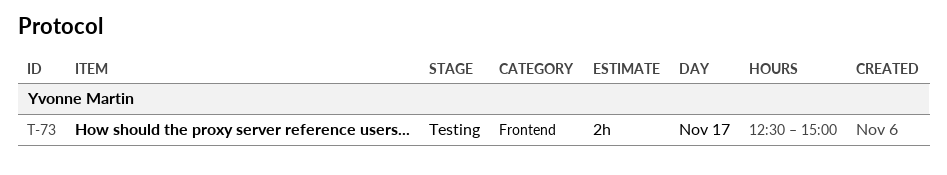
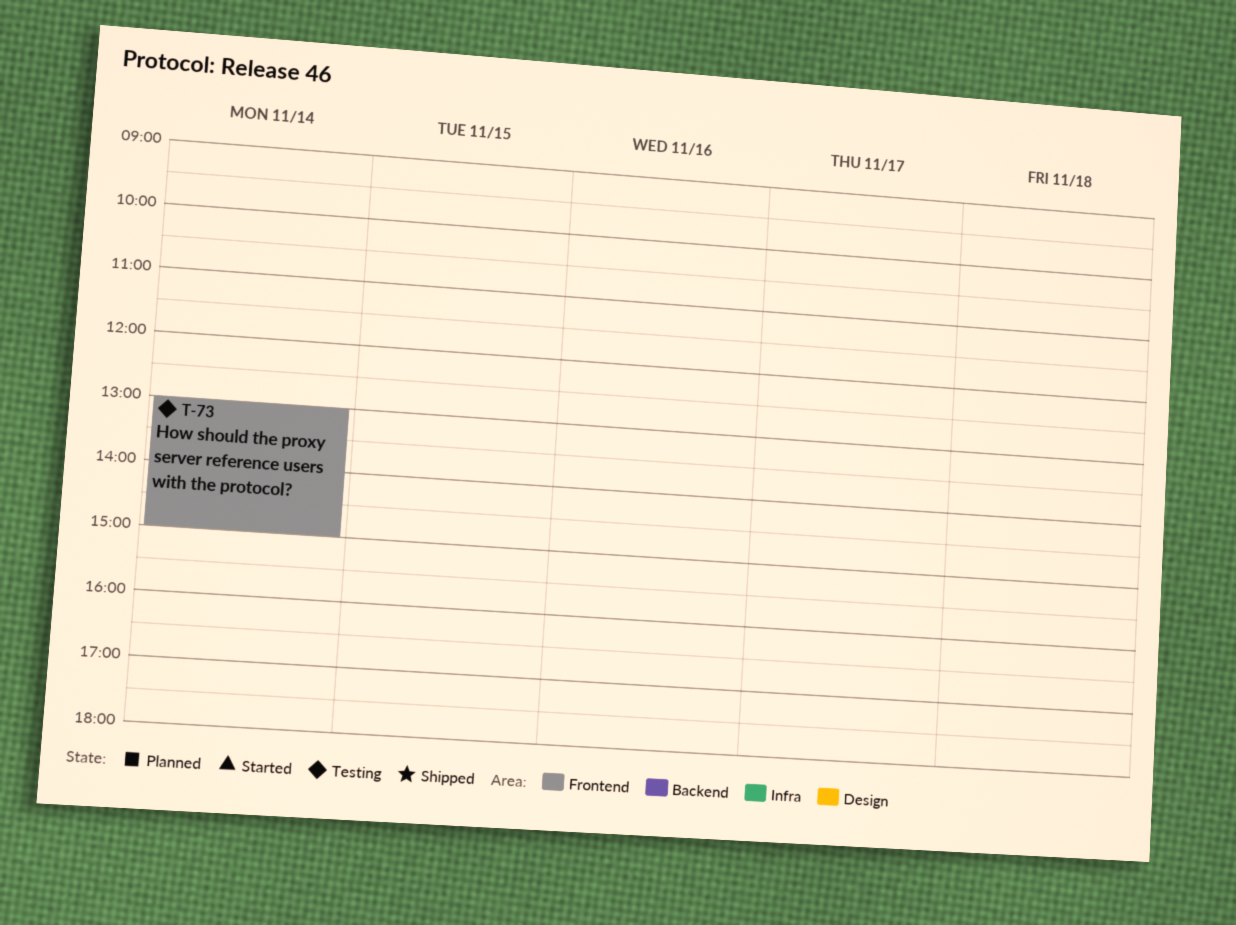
T-73, day: Nov 17 -> Nov 14
T-73, begins: 12:30 -> 13:00

